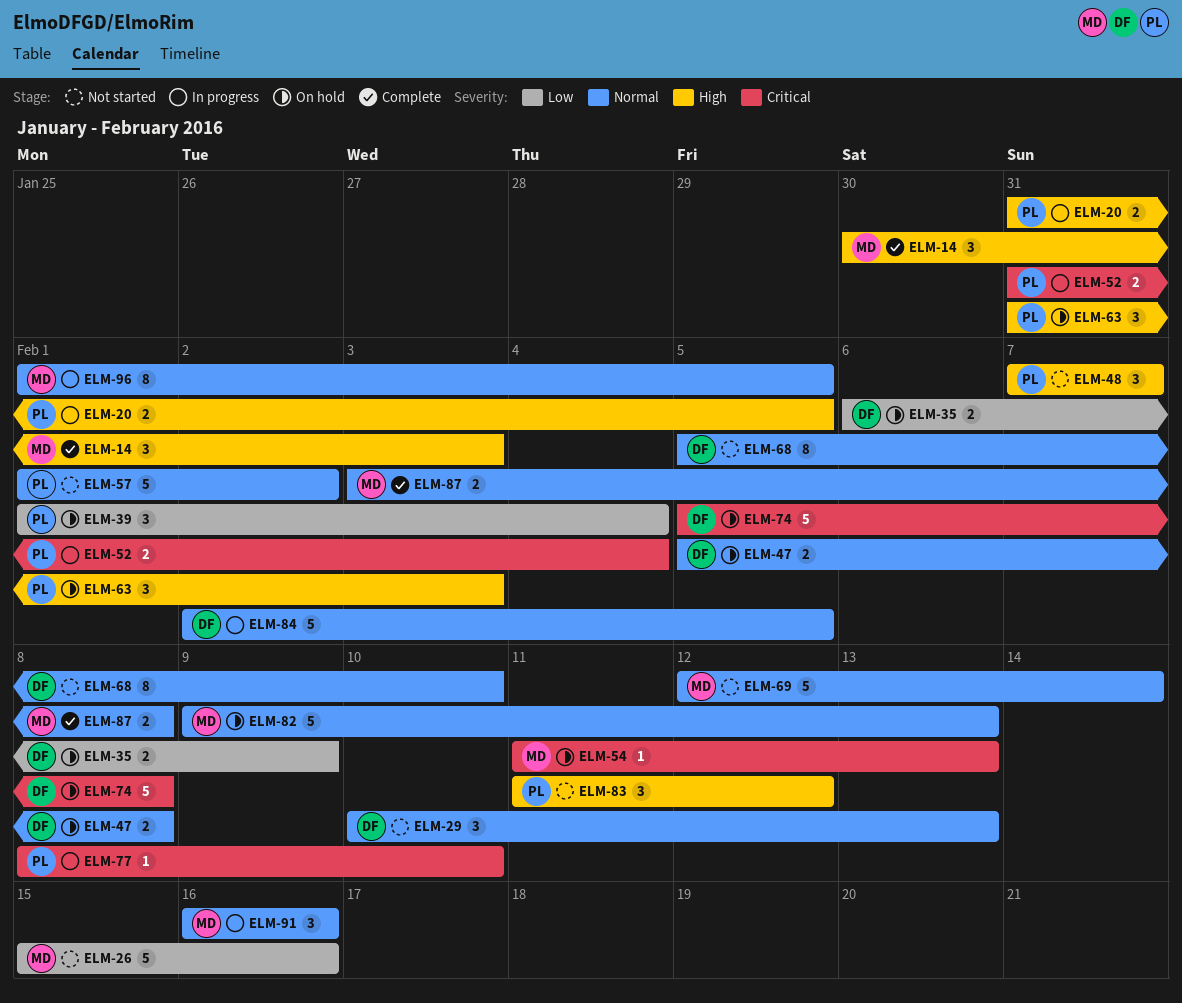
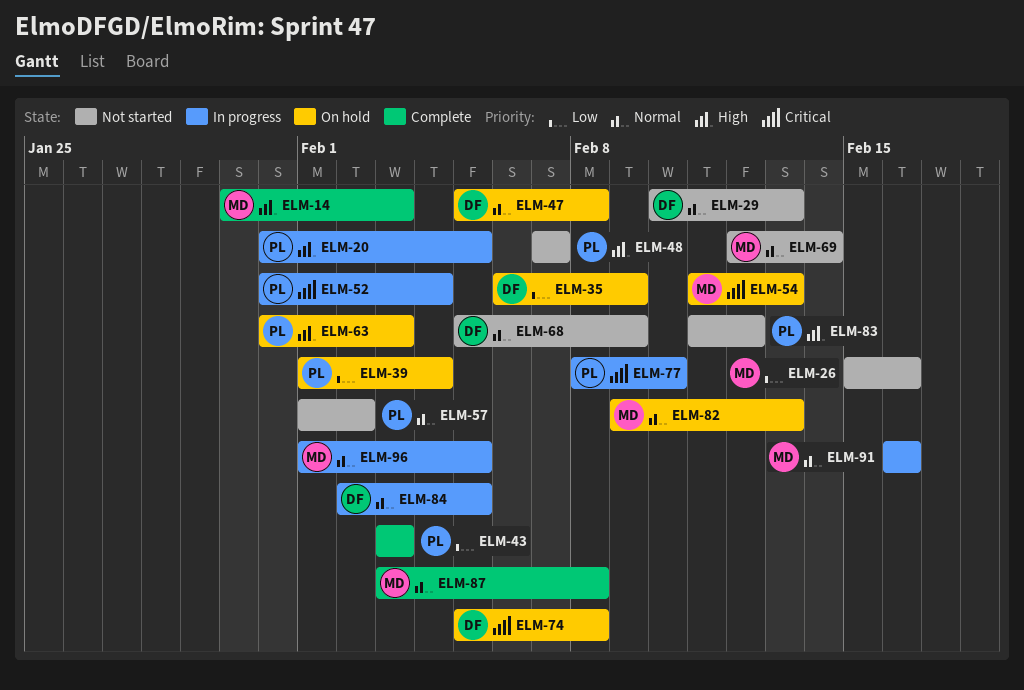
ELM-43: none -> present
ELM-68, due: Feb 10 -> Feb 9

